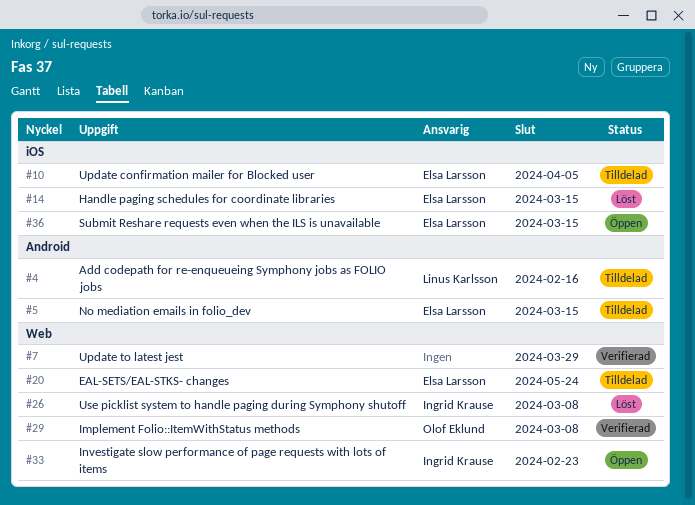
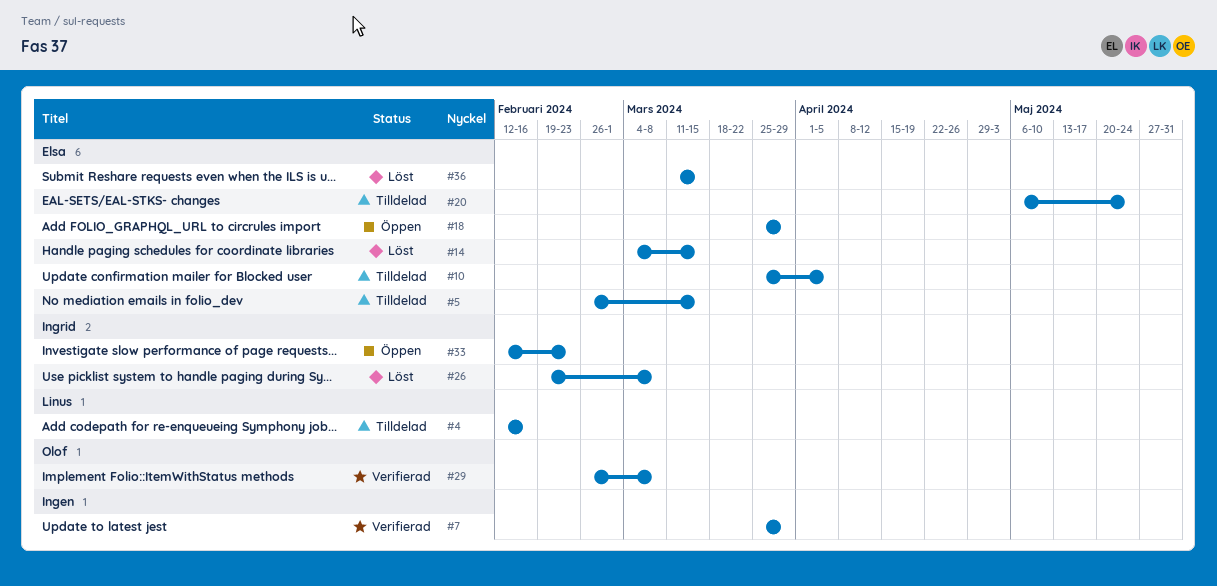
#18: none -> present
#36, status: Öppen -> Löst

